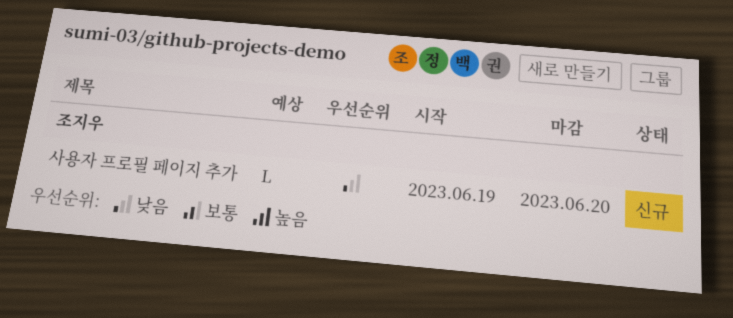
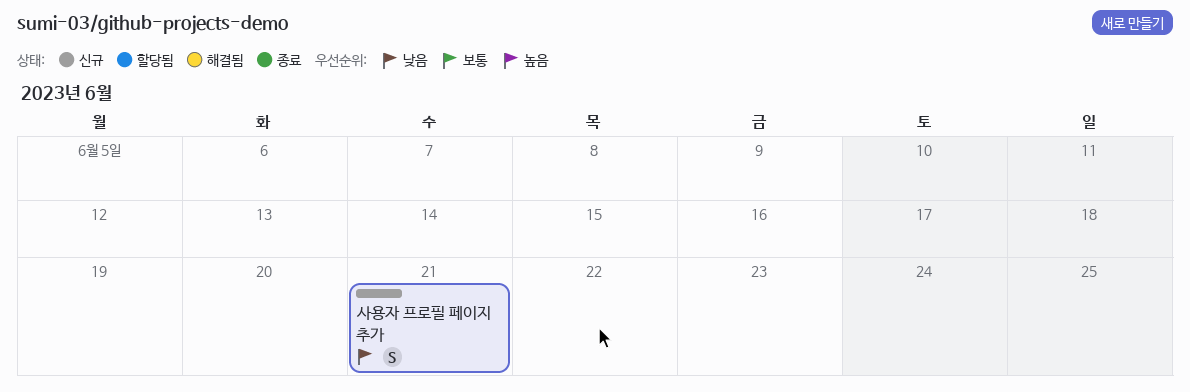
사용자 프로필 페이지 추가, estimate: L -> S
사용자 프로필 페이지 추가, due: Jun 20 -> Jun 21

